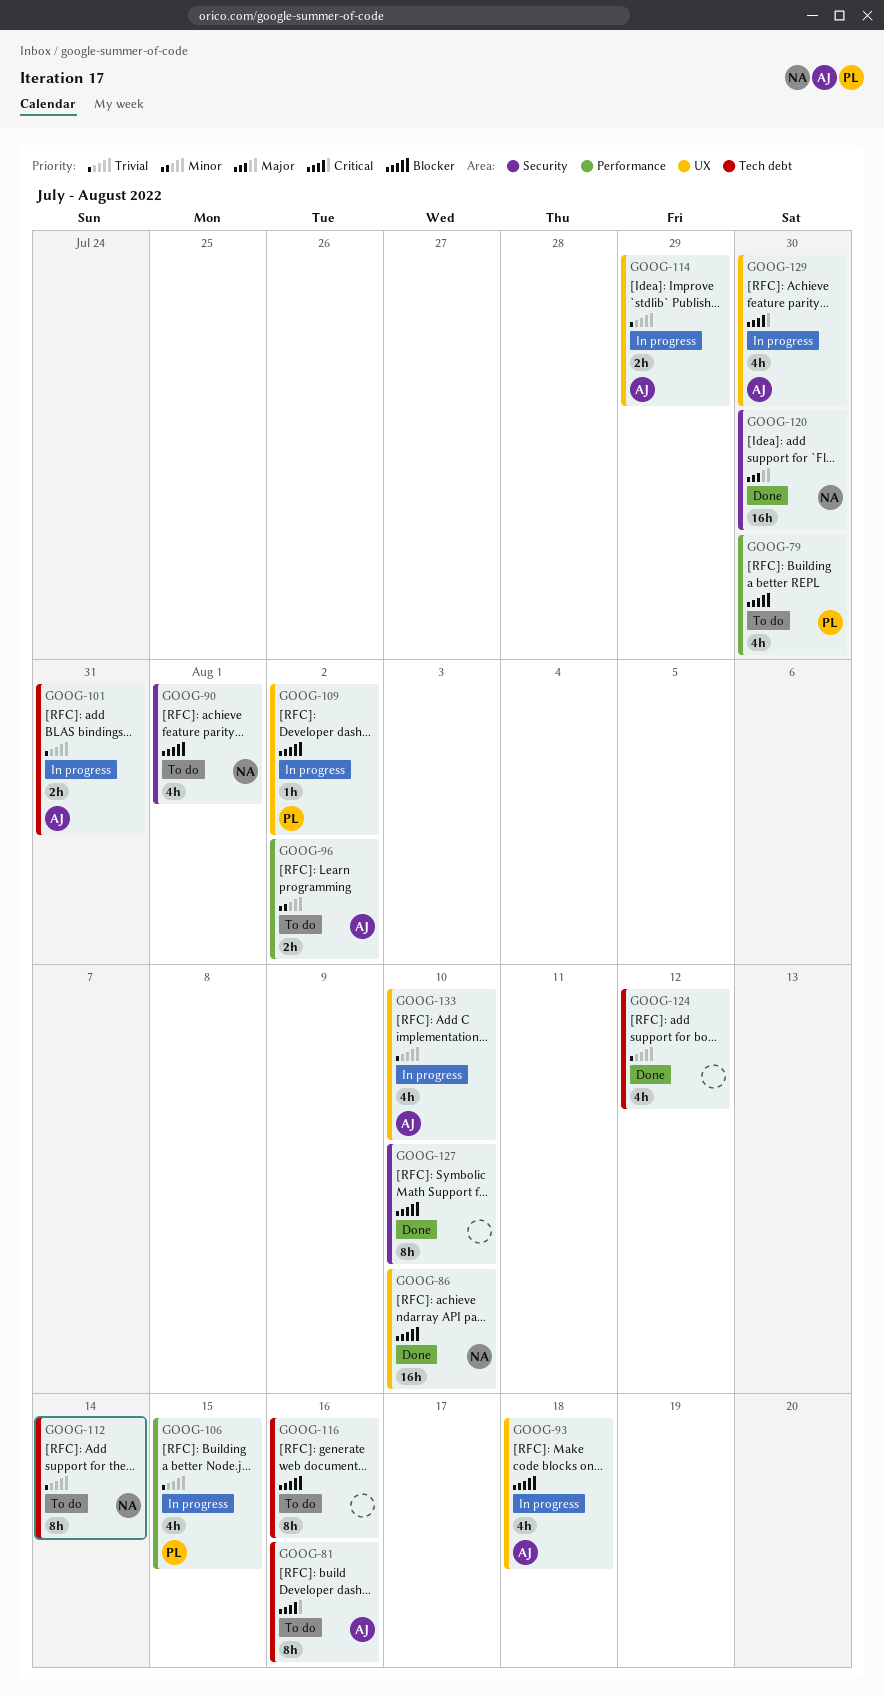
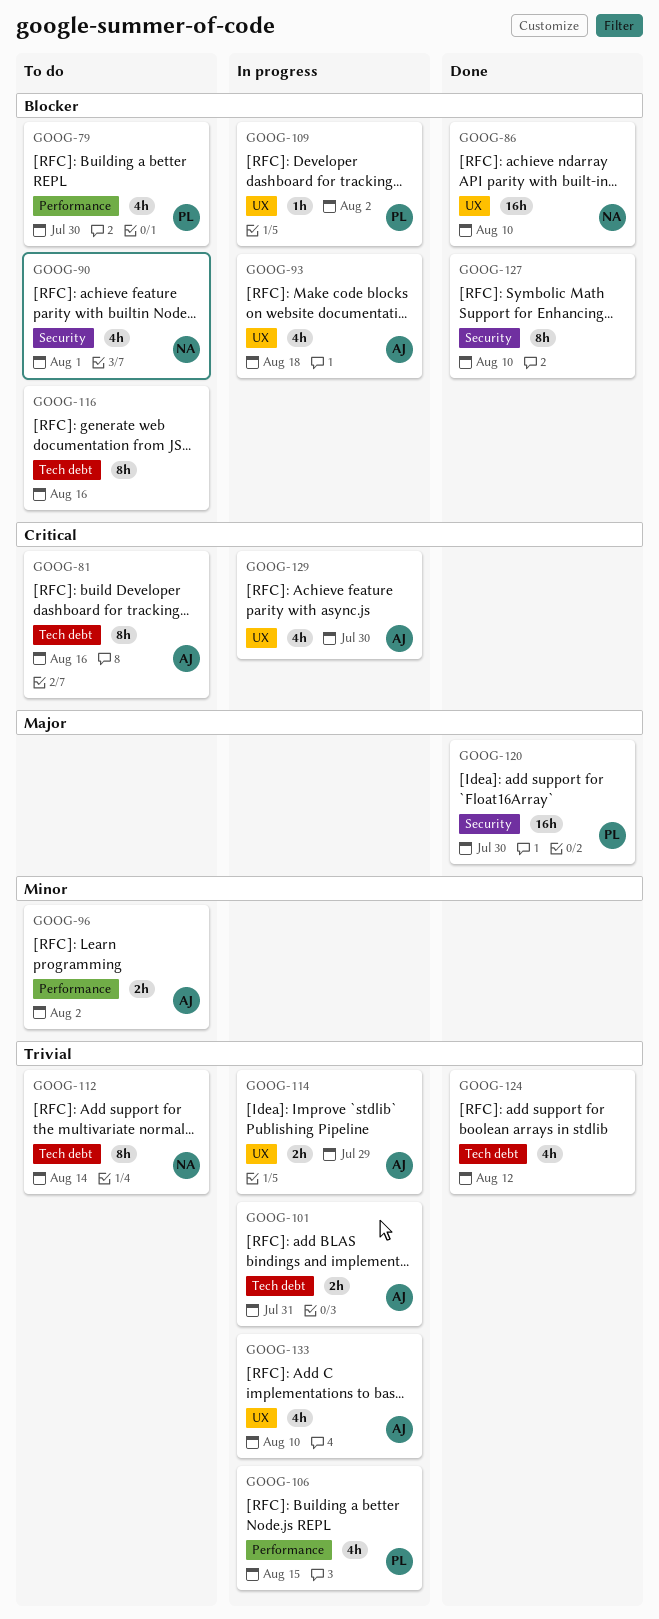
GOOG-120, owner: NA -> PL

